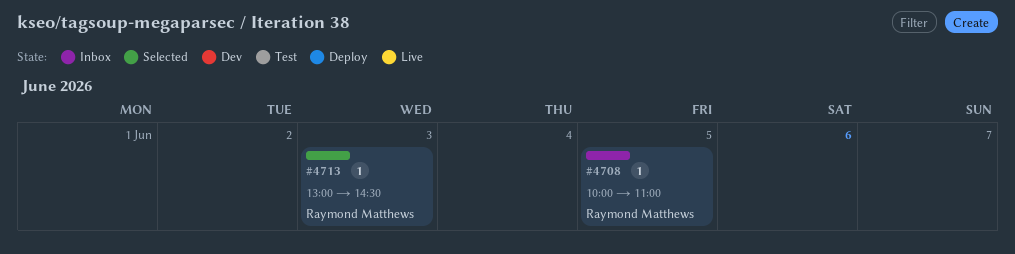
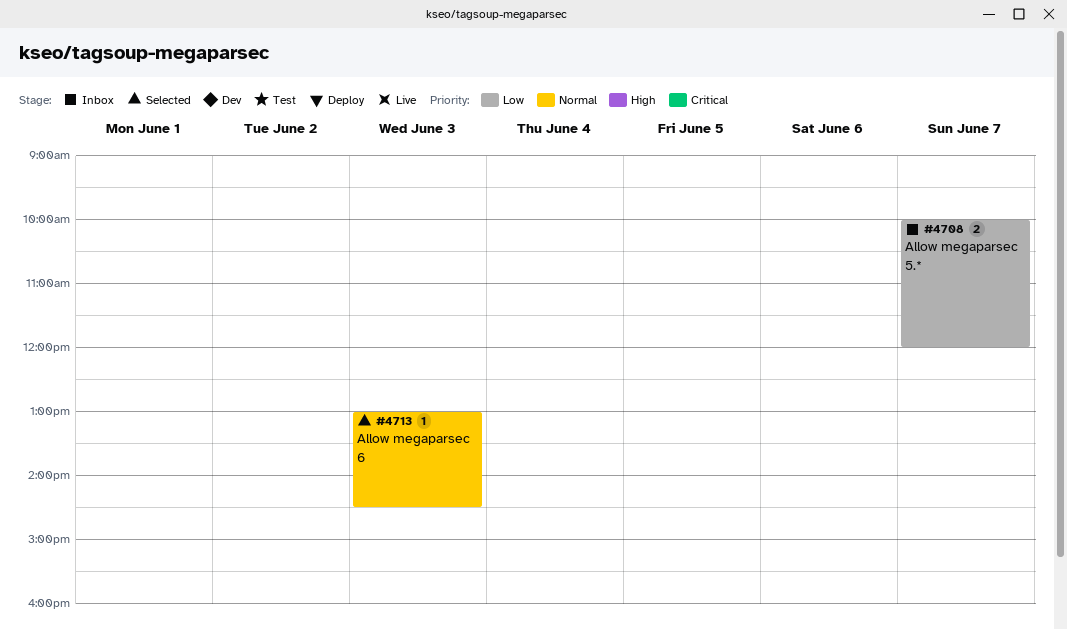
#4708, estimate: 1 -> 2
#4708, day: Jun 5 -> Jun 7
#4708, ends: 11:00 -> 12:00

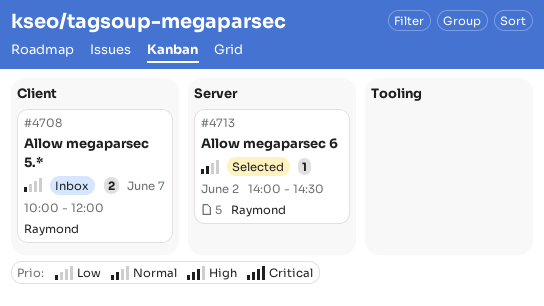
#4713, day: Jun 3 -> Jun 2
#4713, begins: 13:00 -> 14:00

